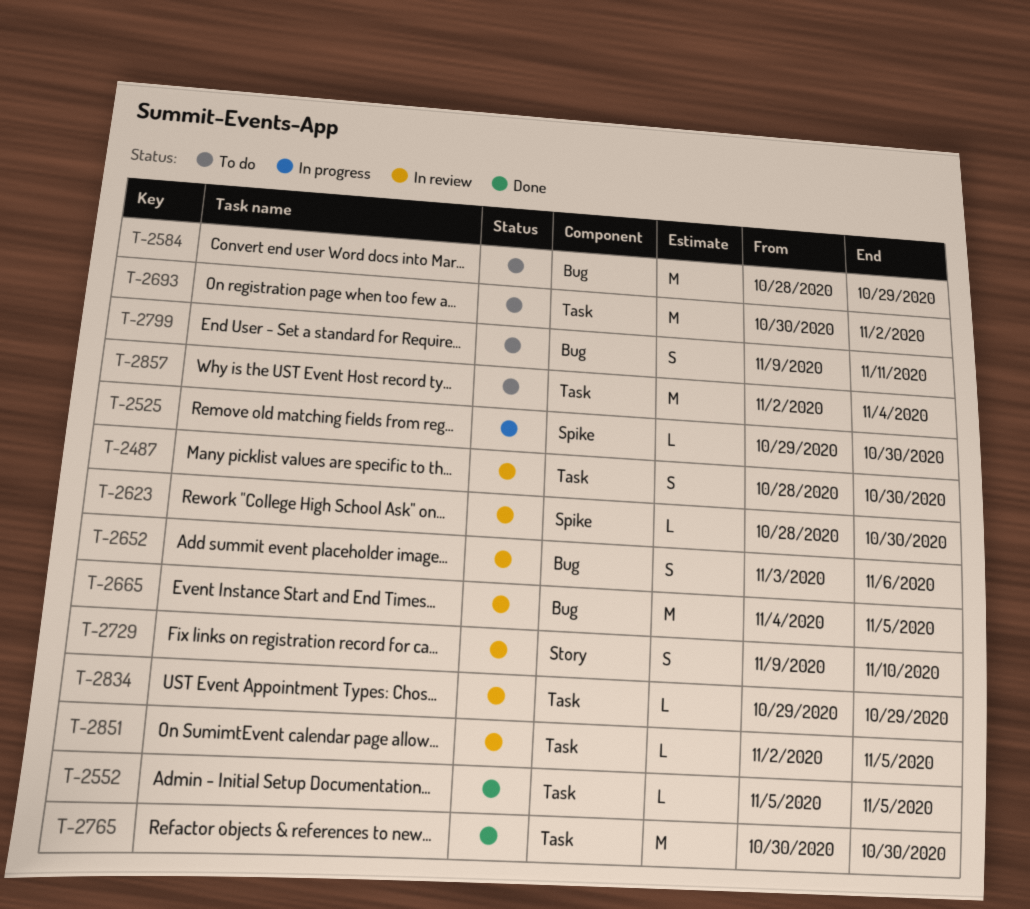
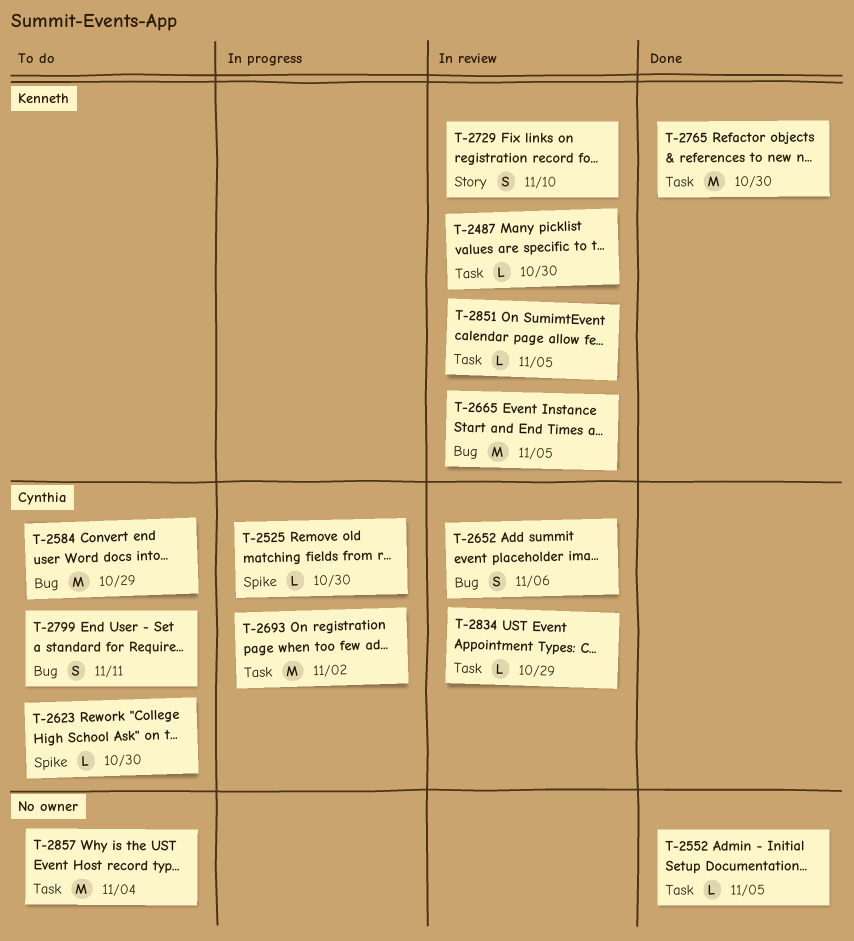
T-2487, estimate: S -> L
T-2623, status: In review -> To do
T-2693, status: To do -> In progress

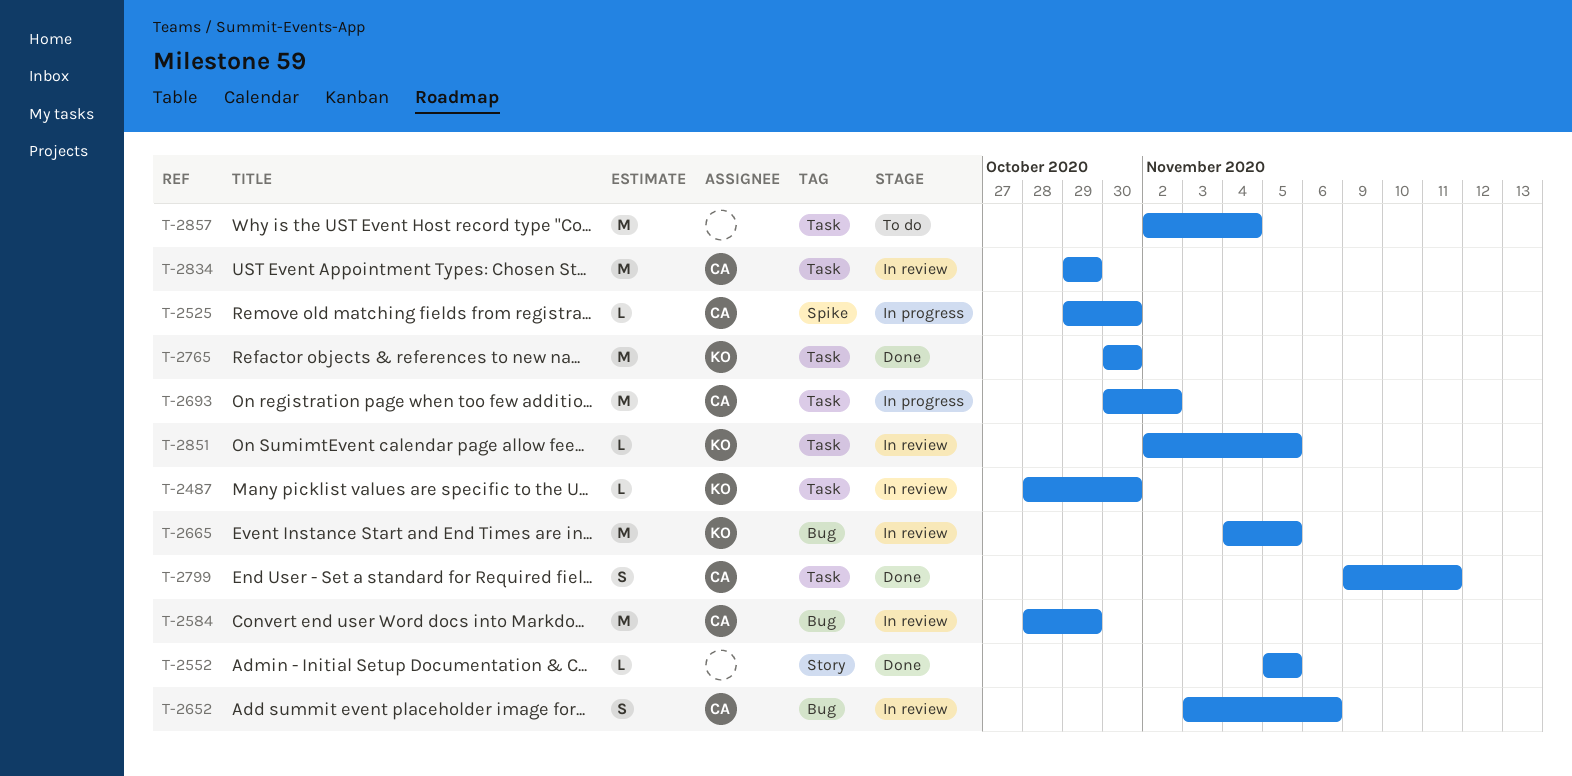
T-2552, label: Task -> Story
T-2584, status: To do -> In review
T-2623: present -> none
T-2729: present -> none
T-2799, status: To do -> Done
T-2799, label: Bug -> Task
T-2834, estimate: L -> M

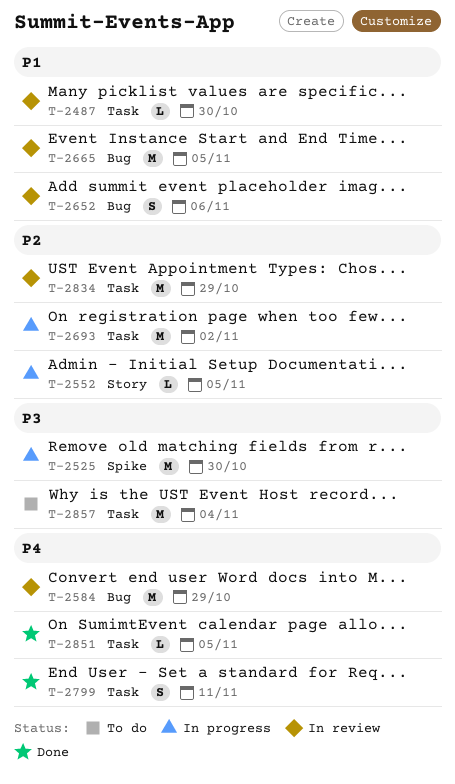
T-2525, estimate: L -> M
T-2552, status: Done -> In progress
T-2765: present -> none
T-2851, status: In review -> Done

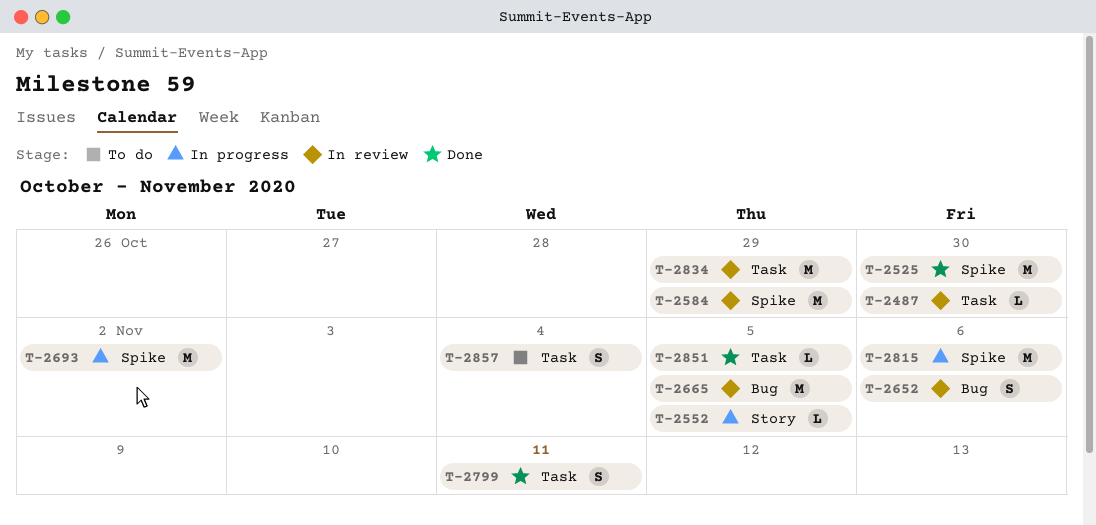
T-2525, status: In progress -> Done
T-2584, label: Bug -> Spike
T-2693, label: Task -> Spike
T-2815: none -> present
T-2857, estimate: M -> S

